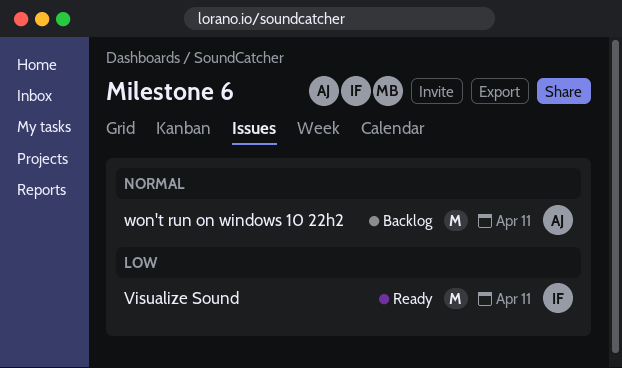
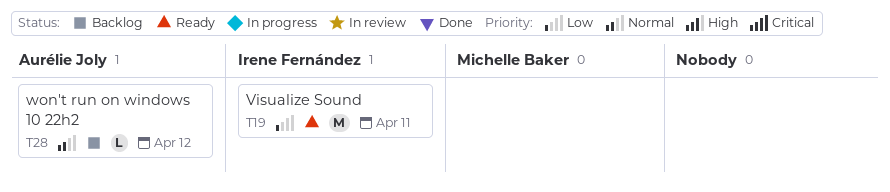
won't run on windows 10 22h2, estimate: M -> L
won't run on windows 10 22h2, due: Apr 11 -> Apr 12

